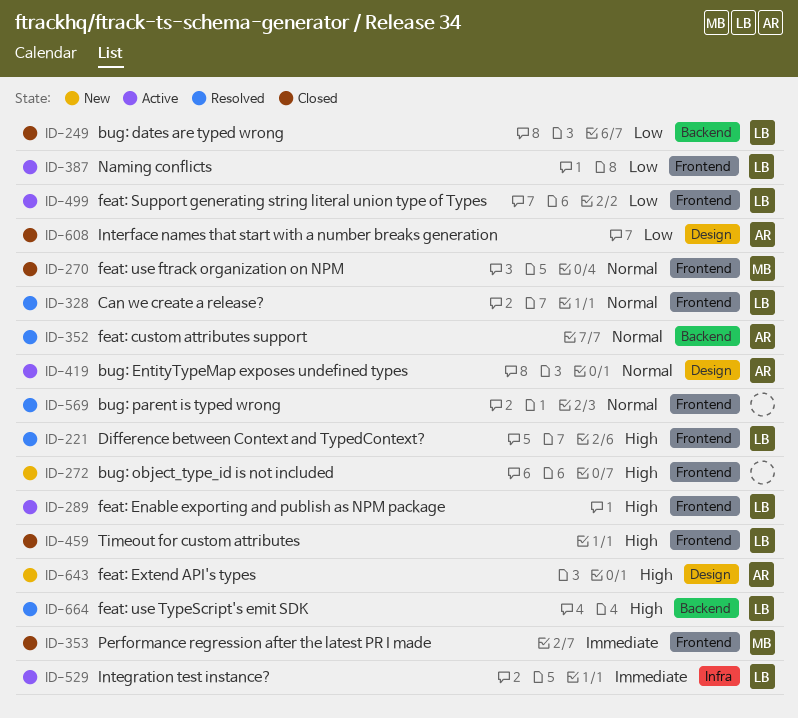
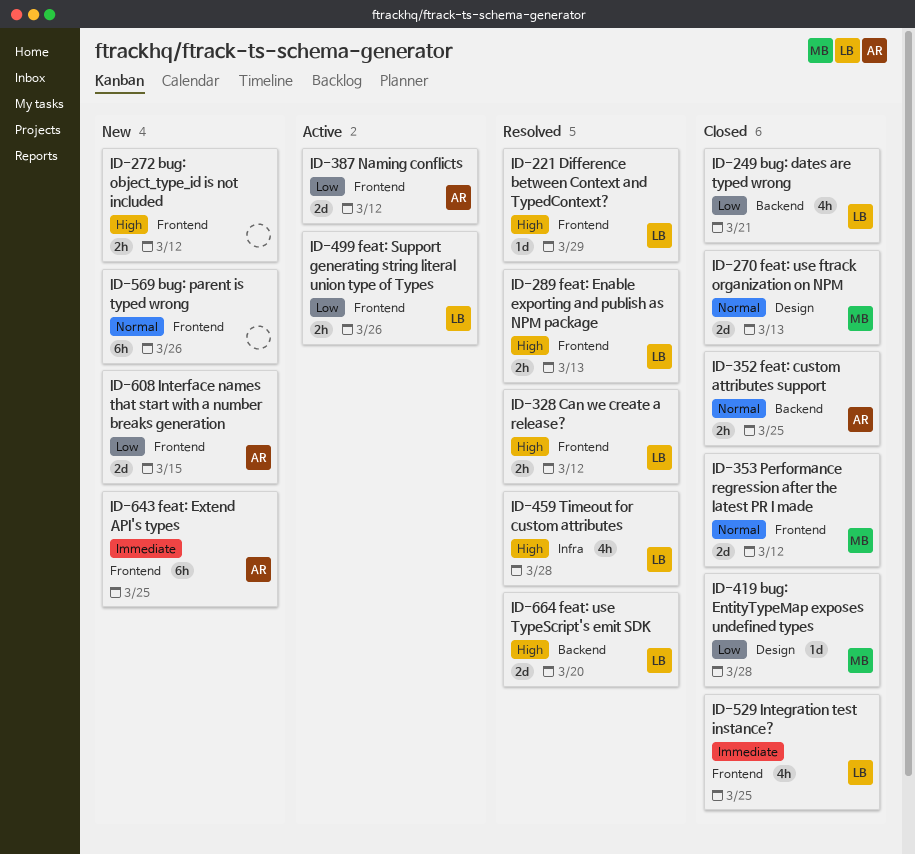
ID-270, label: Frontend -> Design
ID-289, status: Active -> Resolved
ID-328, priority: Normal -> High
ID-352, status: Resolved -> Closed
ID-353, priority: Immediate -> Normal
ID-387, owner: LB -> AR
ID-419, status: Active -> Closed
ID-419, owner: AR -> MB
ID-419, priority: Normal -> Low
ID-459, status: Closed -> Resolved
ID-459, label: Frontend -> Infra
ID-529, status: Active -> Closed
ID-529, label: Infra -> Frontend
ID-569, status: Resolved -> New
ID-608, status: Closed -> New
ID-608, label: Design -> Frontend
ID-643, priority: High -> Immediate
ID-643, label: Design -> Frontend

